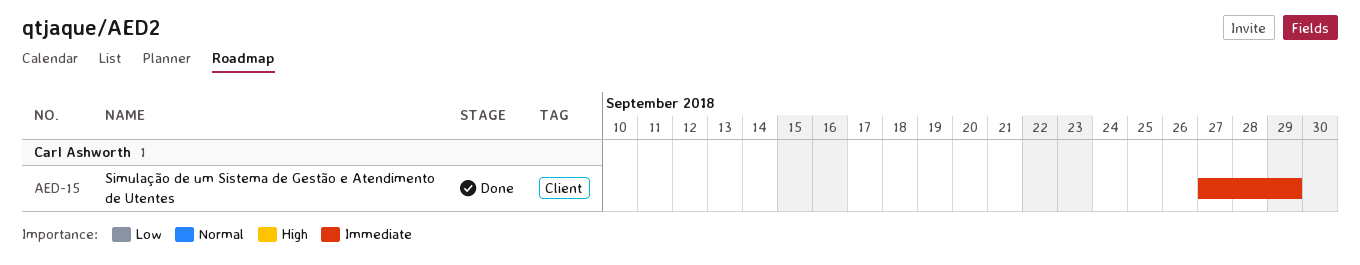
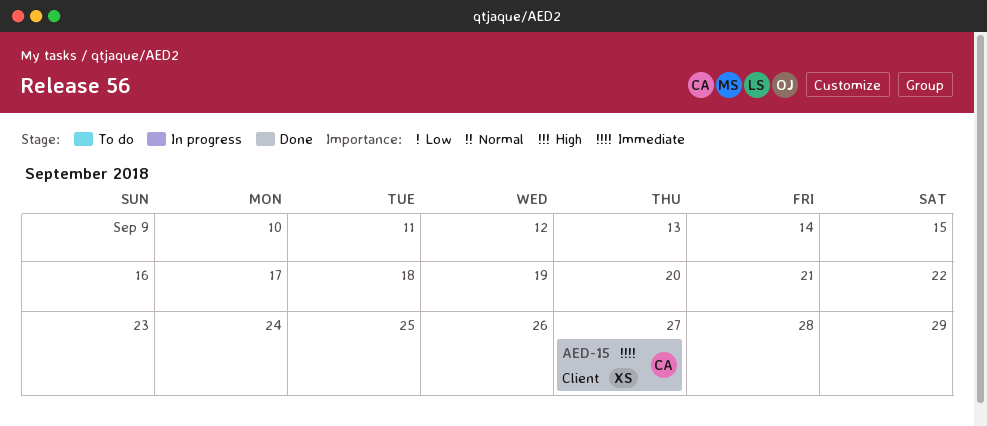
AED-15, due: Sep 29 -> Sep 27

